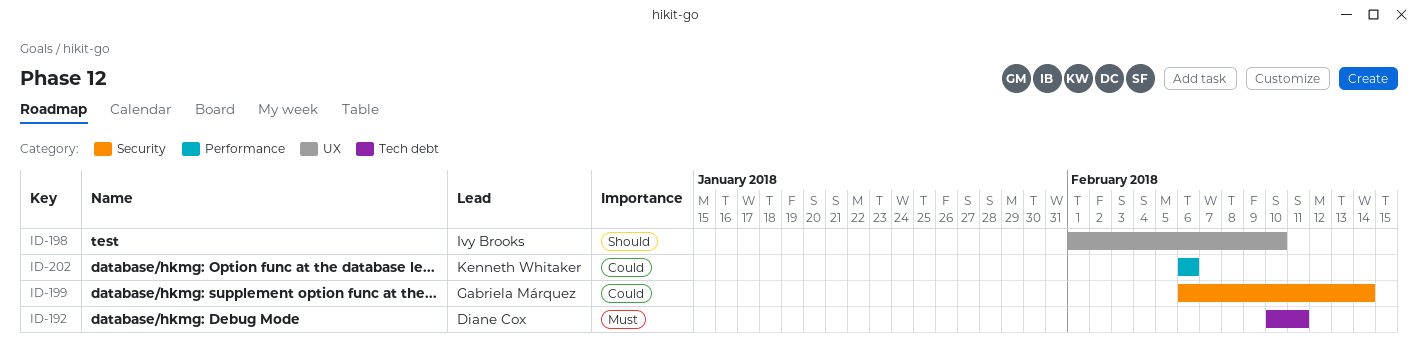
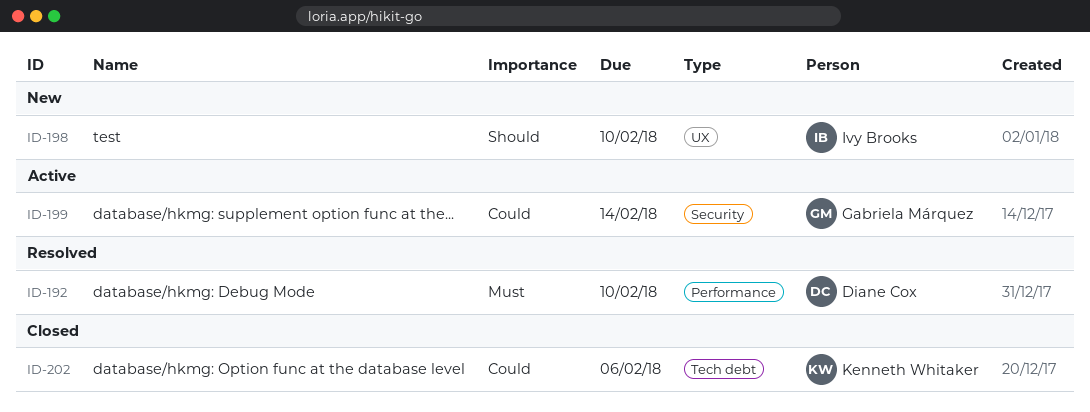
ID-192, label: Tech debt -> Performance
ID-192, due: Feb 11 -> Feb 10
ID-202, label: Performance -> Tech debt

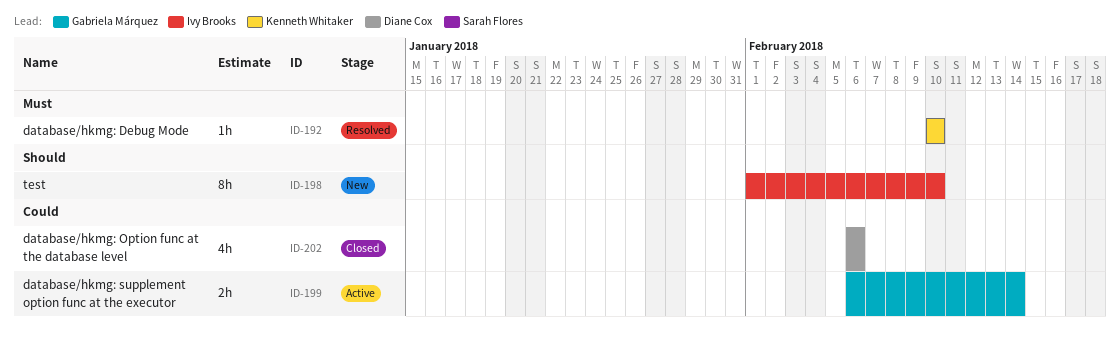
ID-192, owner: Diane Cox -> Kenneth Whitaker
ID-202, owner: Kenneth Whitaker -> Diane Cox

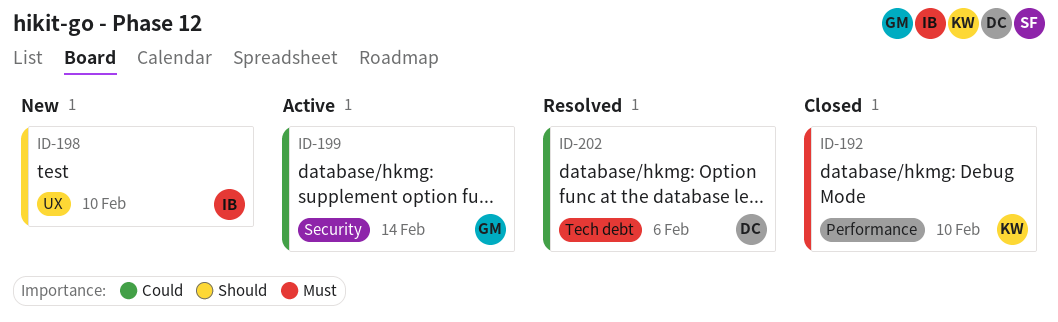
ID-192, status: Resolved -> Closed
ID-202, status: Closed -> Resolved

